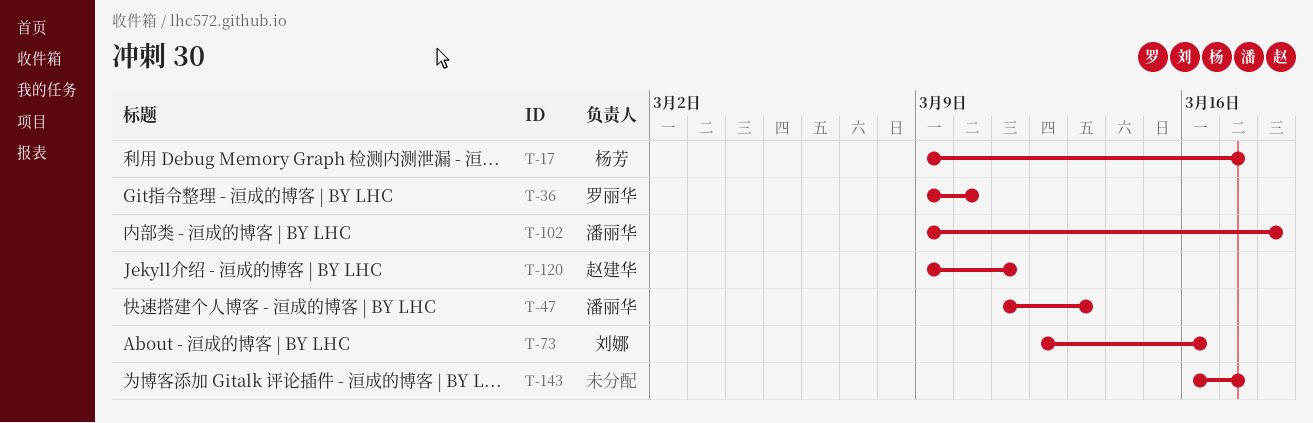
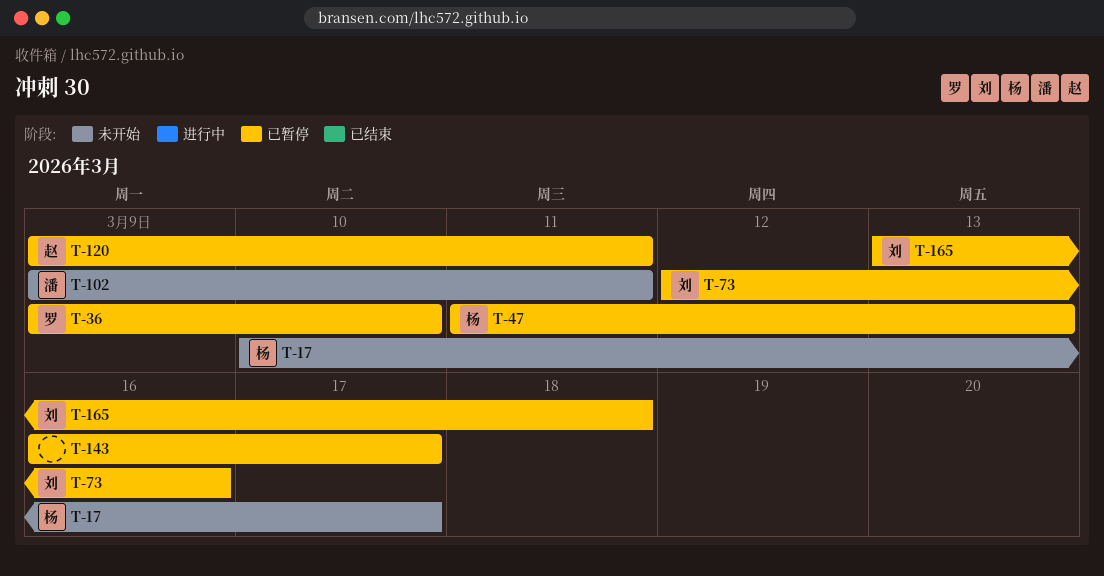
T-17, start: Mar 9 -> Mar 10
T-47, owner: 潘丽华 -> 杨芳
T-102, due: Mar 18 -> Mar 11
T-165: none -> present

